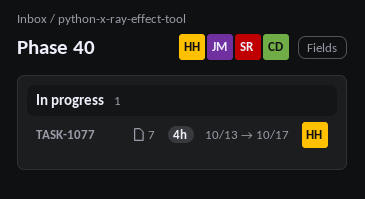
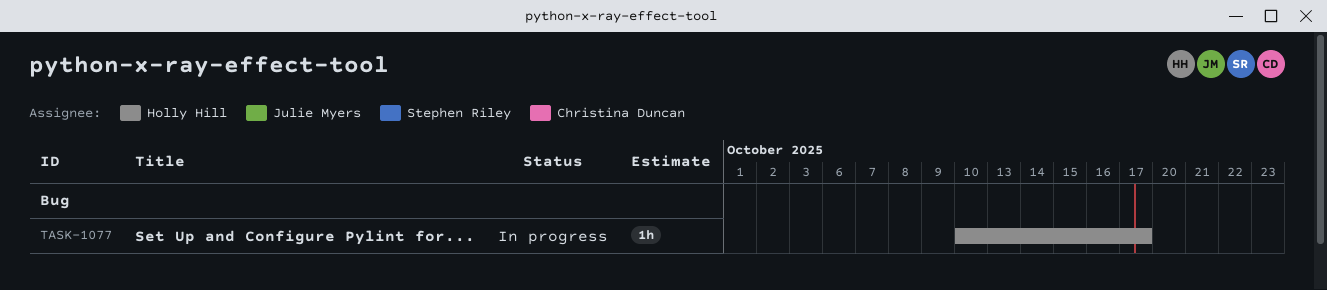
TASK-1077, estimate: 4h -> 1h
TASK-1077, start: Oct 13 -> Oct 10

